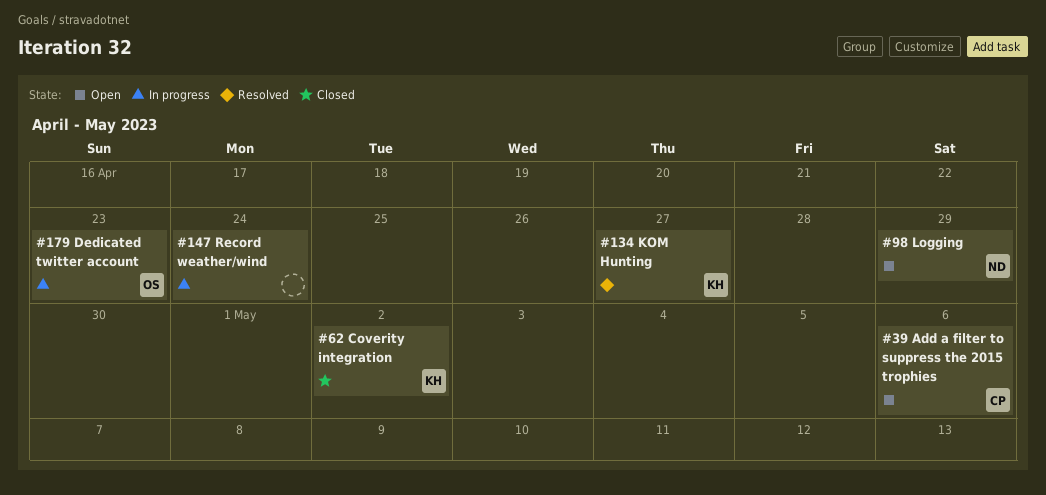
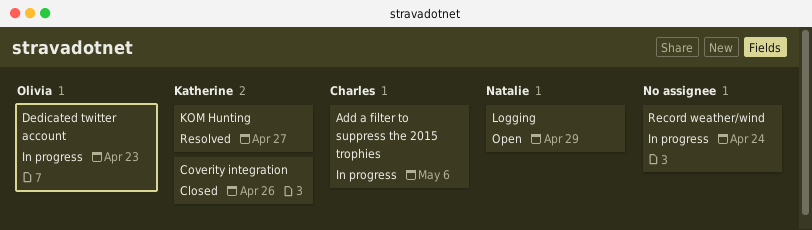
Add a filter to suppress the 2015 trophies, status: Open -> In progress
Coverity integration, due: May 2 -> Apr 26

